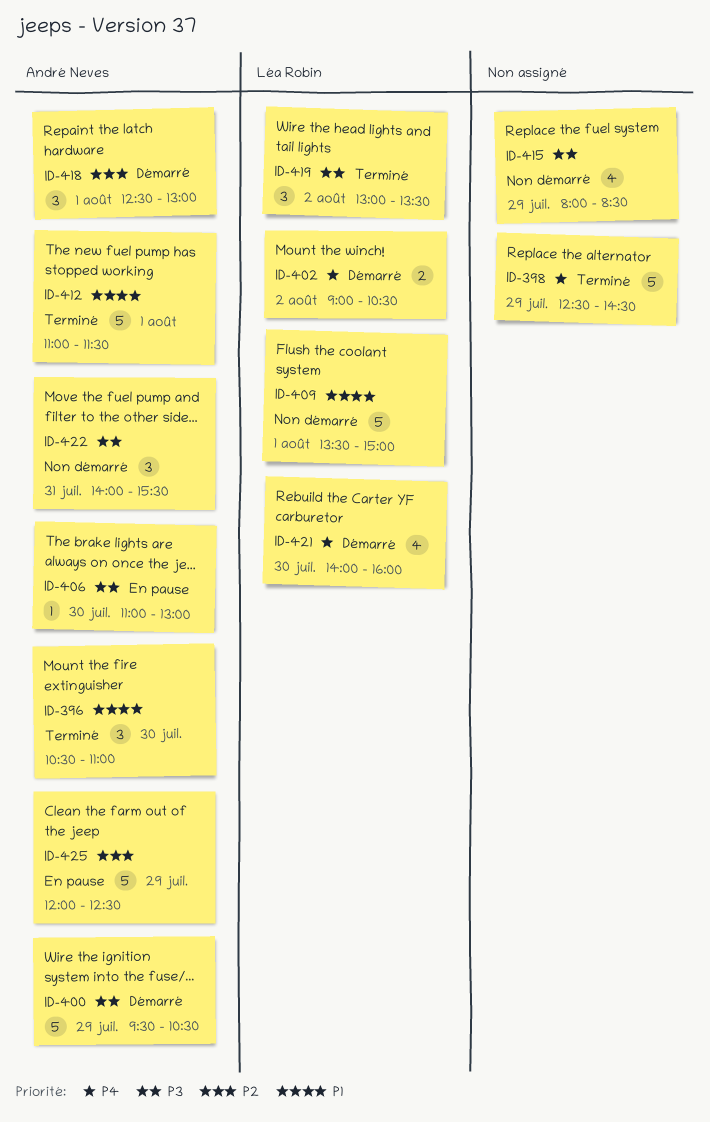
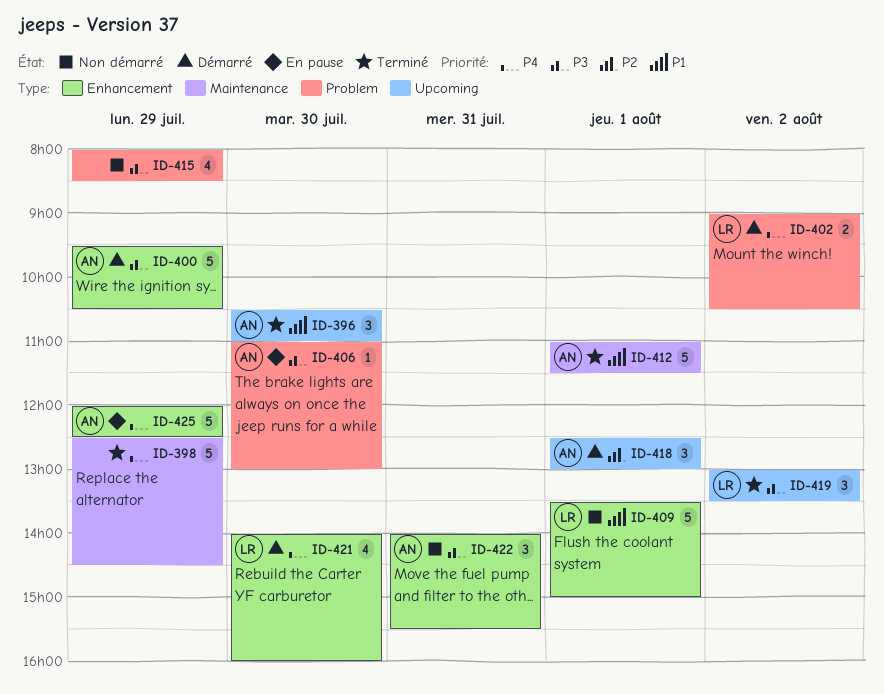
ID-425, priority: P2 -> P4

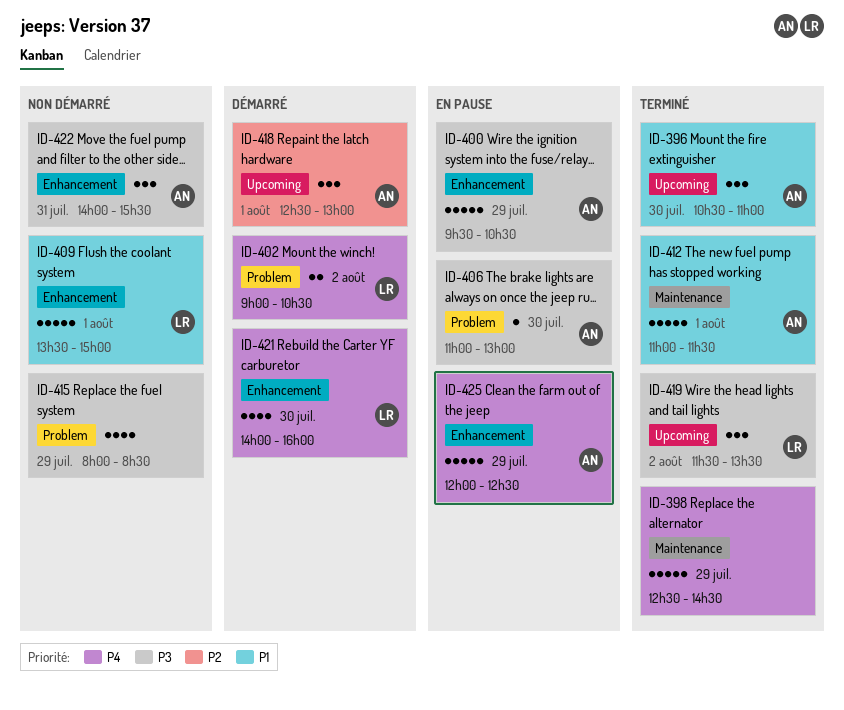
ID-400, status: Démarré -> En pause
ID-419, begins: 13:00 -> 11:30

